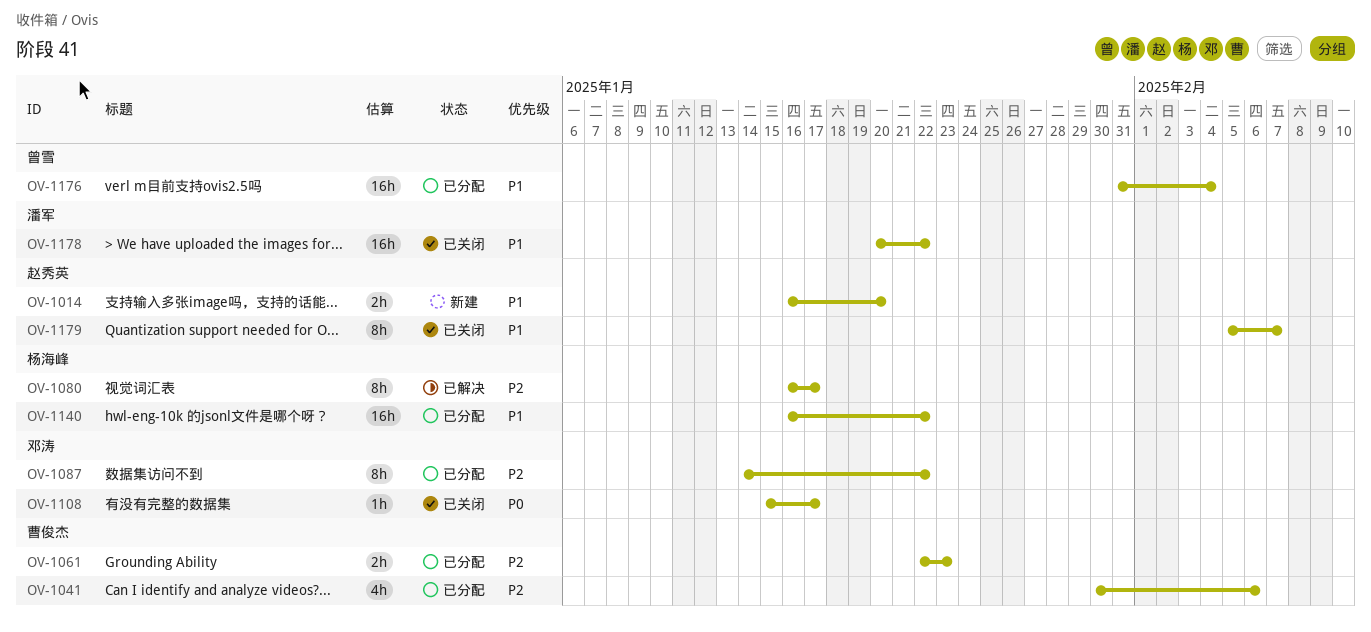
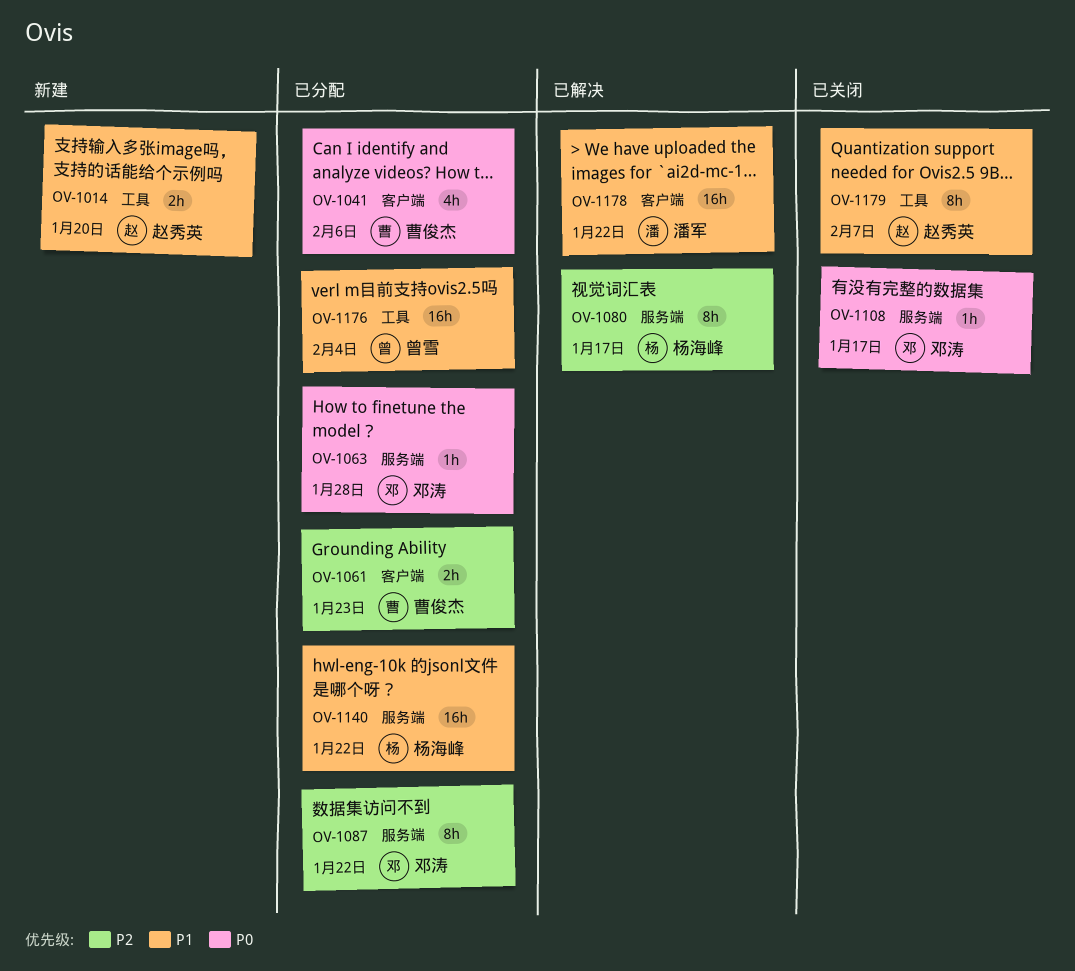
OV-1041, priority: P2 -> P0
OV-1063: none -> present
OV-1178, status: 已关闭 -> 已解决

